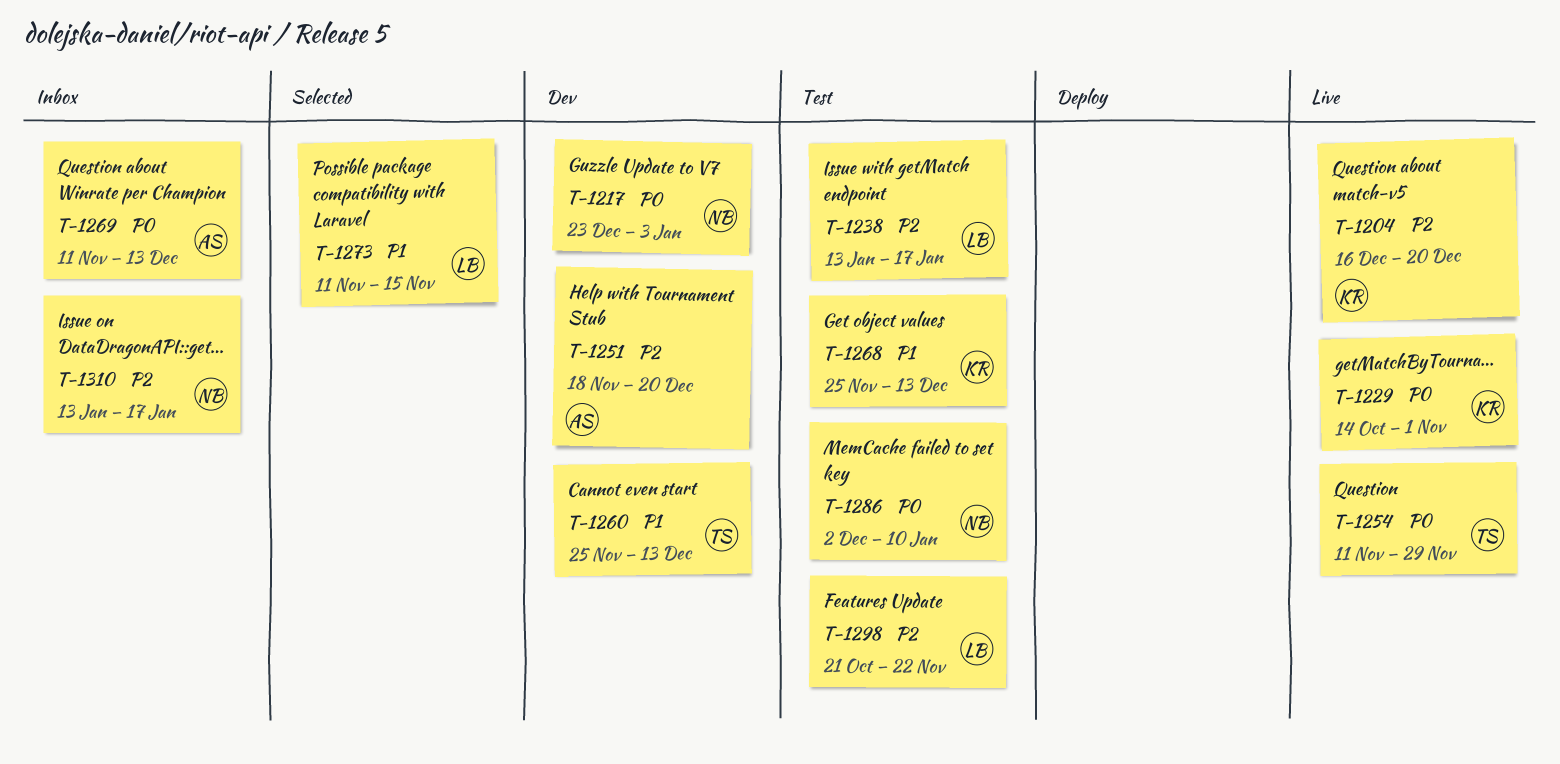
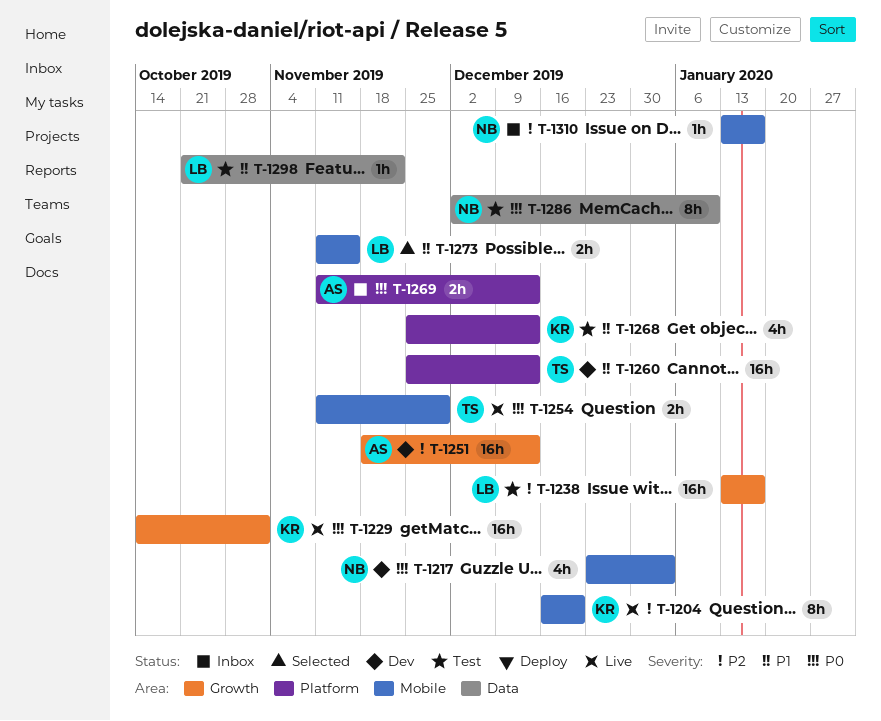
T-1251, due: Dec 20 -> Dec 13
T-1298, priority: P2 -> P1

